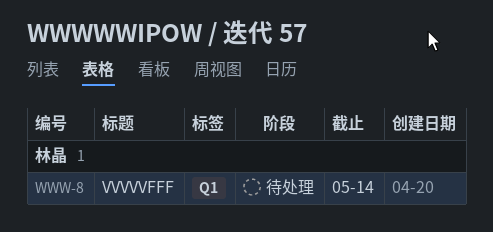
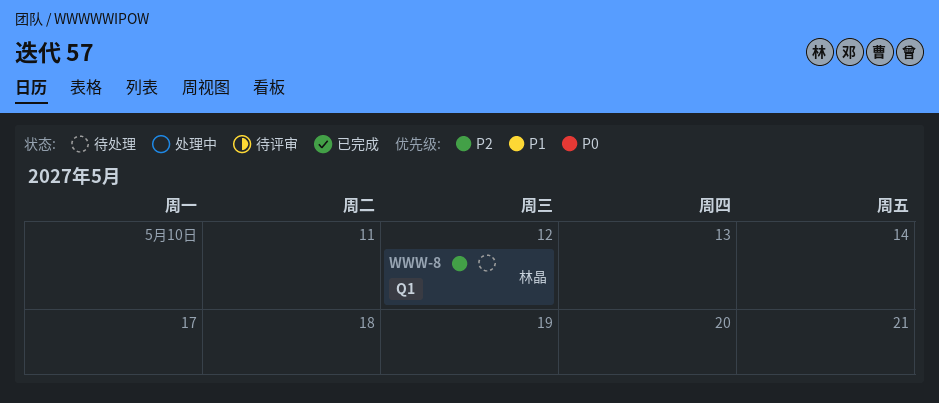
WWW-8, due: May 14 -> May 12

